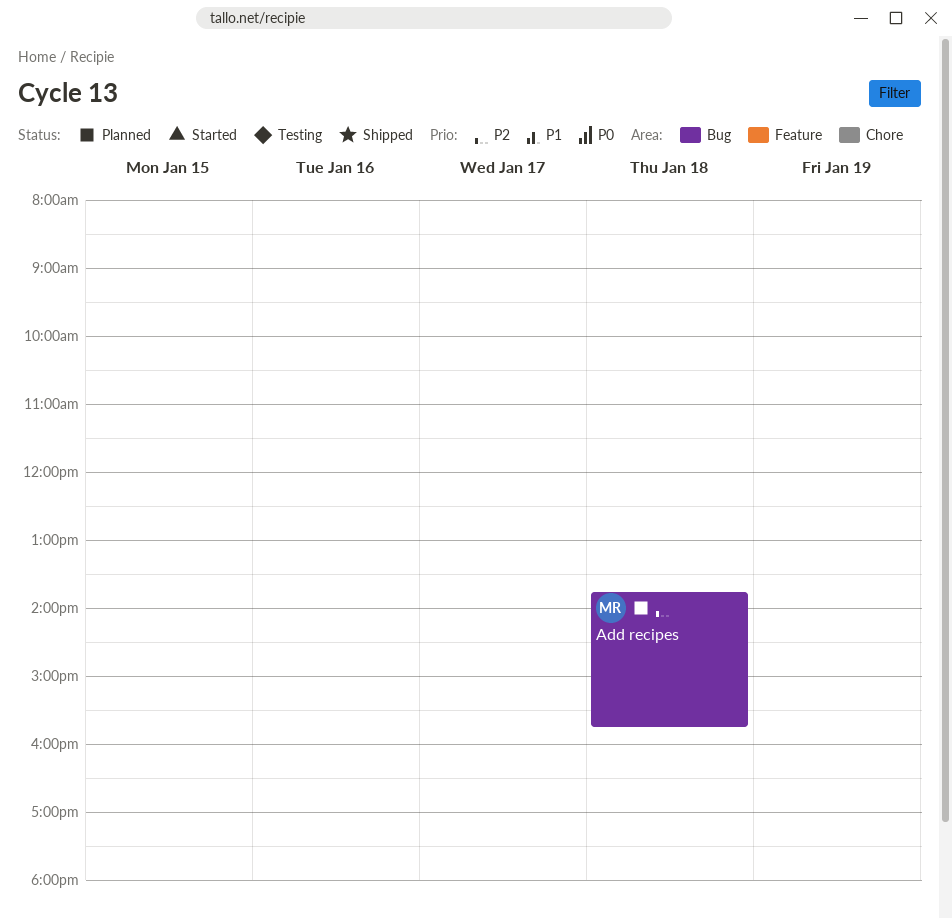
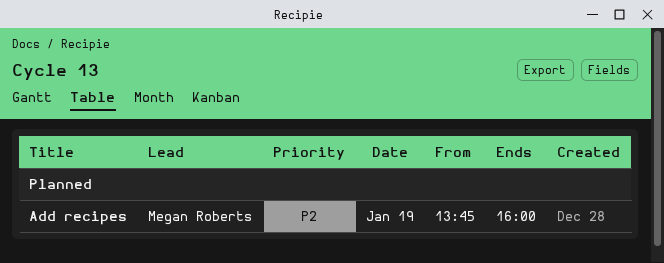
Add recipes, day: Jan 18 -> Jan 19
Add recipes, ends: 15:45 -> 16:00

